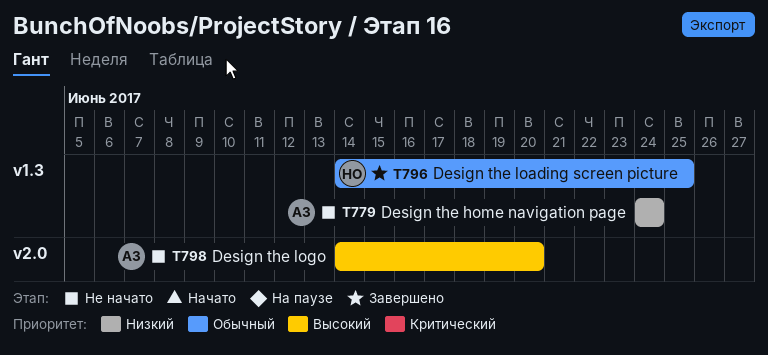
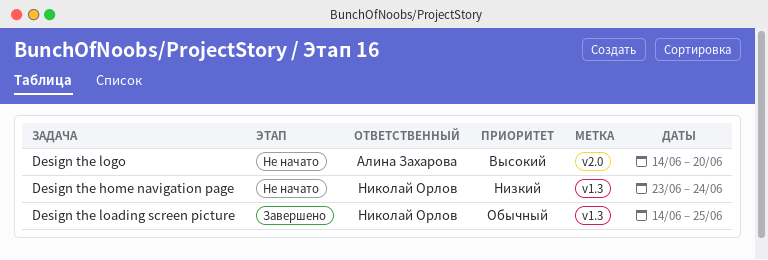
Design the home navigation page, owner: Алина Захарова -> Николай Орлов
Design the home navigation page, start: Jun 24 -> Jun 23

